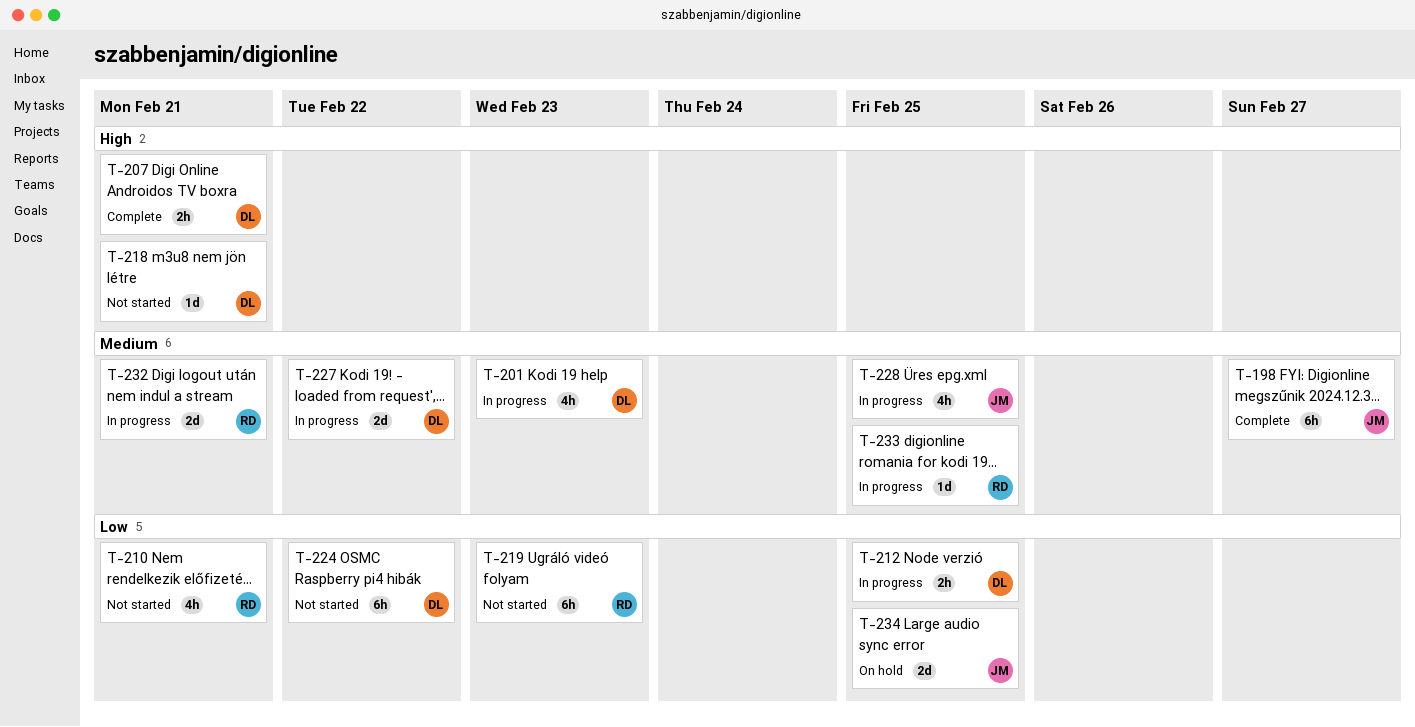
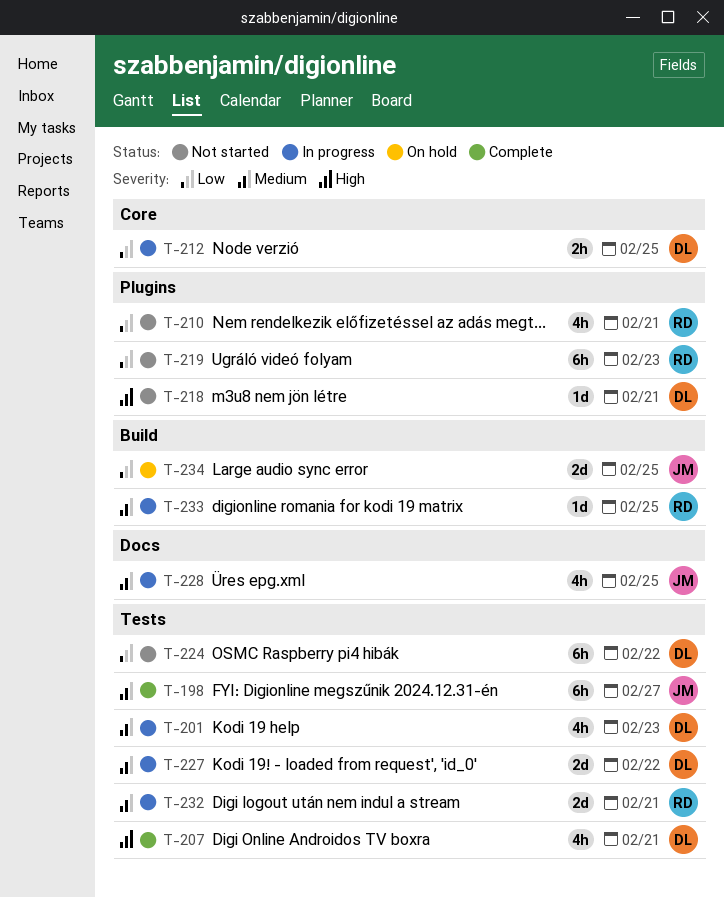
T-207, estimate: 2h -> 4h

